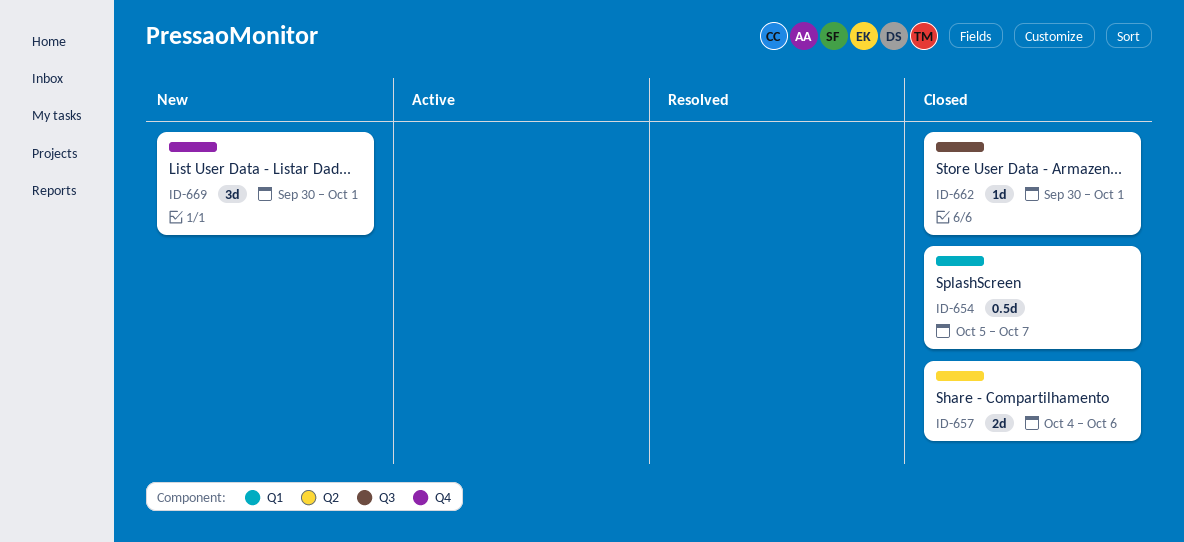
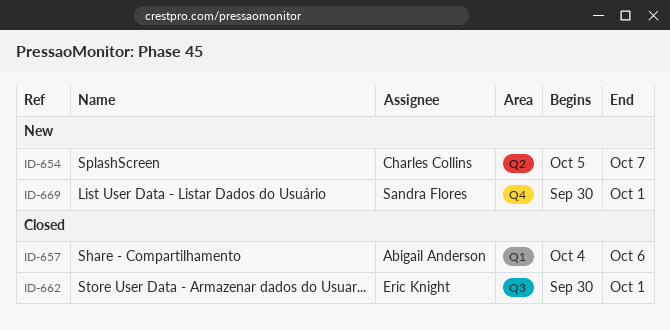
ID-654, status: Closed -> New
ID-654, label: Q1 -> Q2
ID-657, label: Q2 -> Q1

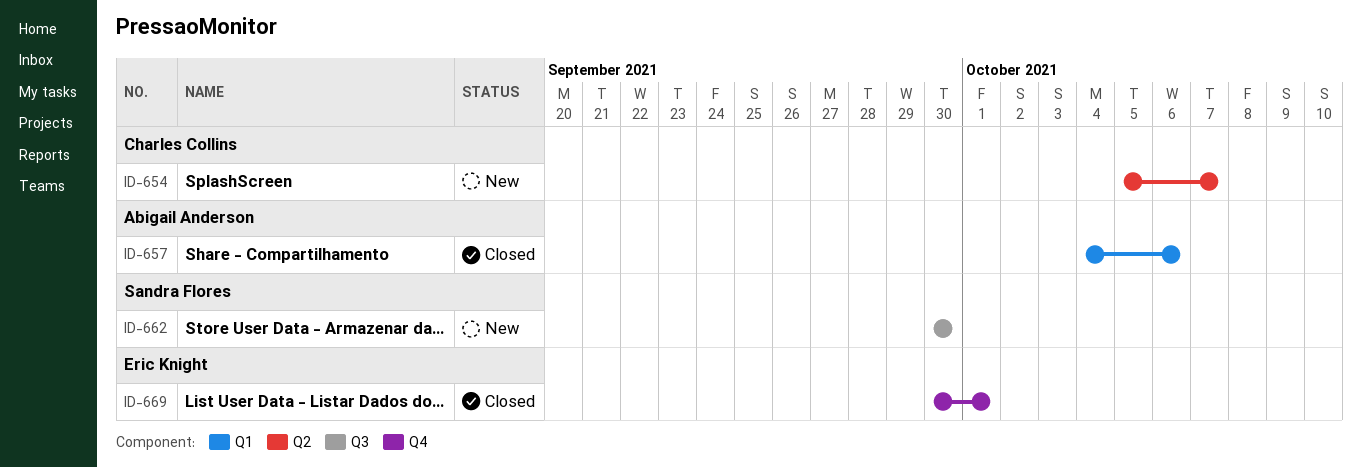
ID-662, status: Closed -> New
ID-662, owner: Eric Knight -> Sandra Flores
ID-662, due: Oct 1 -> Sep 30
ID-669, status: New -> Closed
ID-669, owner: Sandra Flores -> Eric Knight

